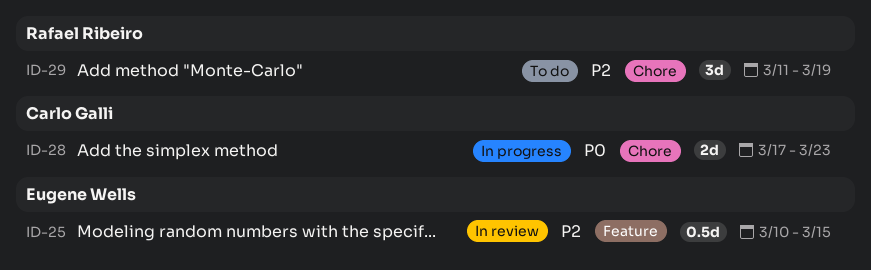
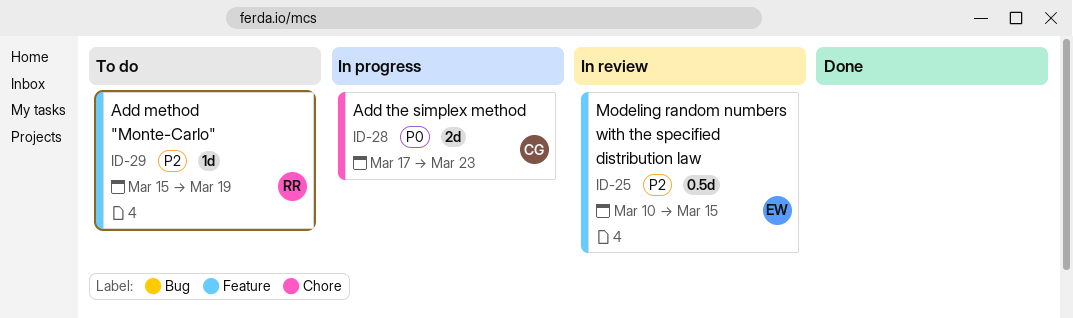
ID-29, label: Chore -> Feature
ID-29, estimate: 3d -> 1d
ID-29, start: Mar 11 -> Mar 15

